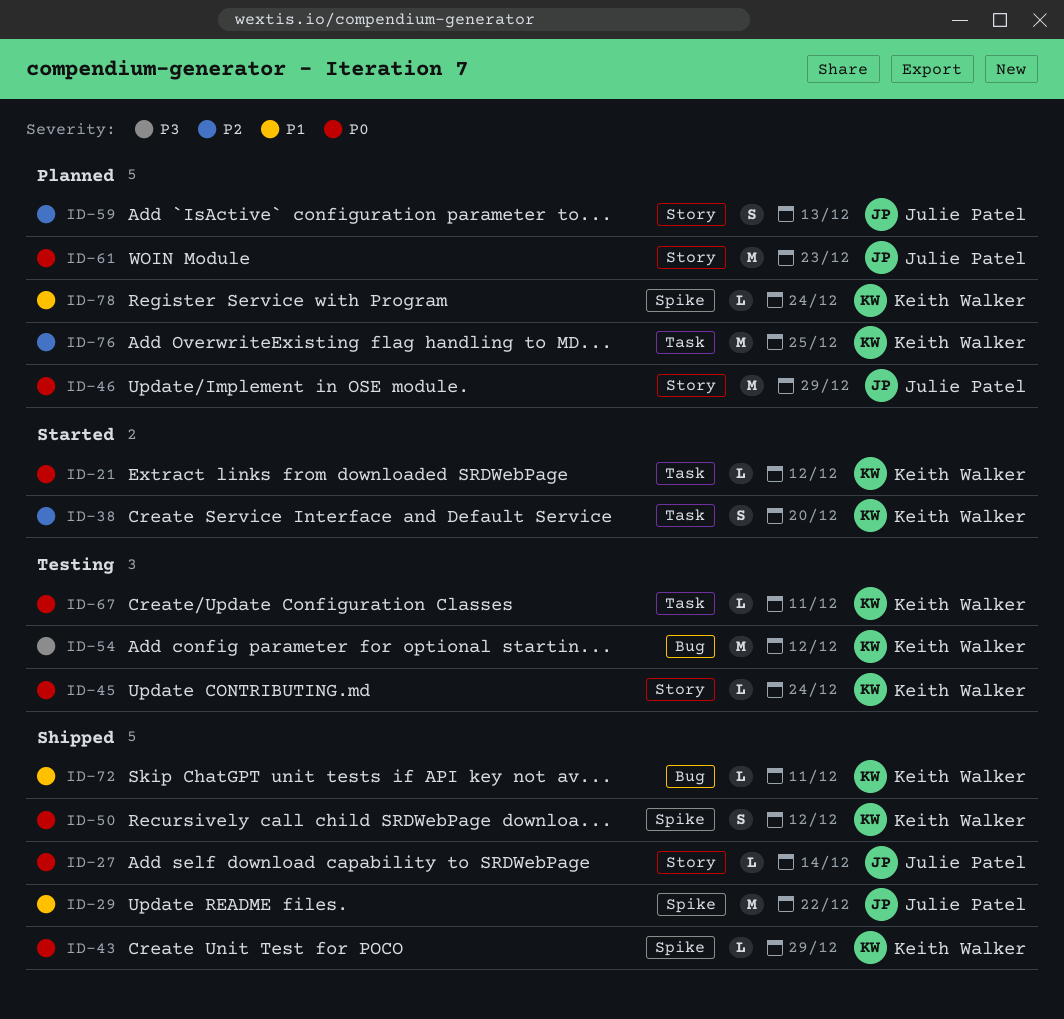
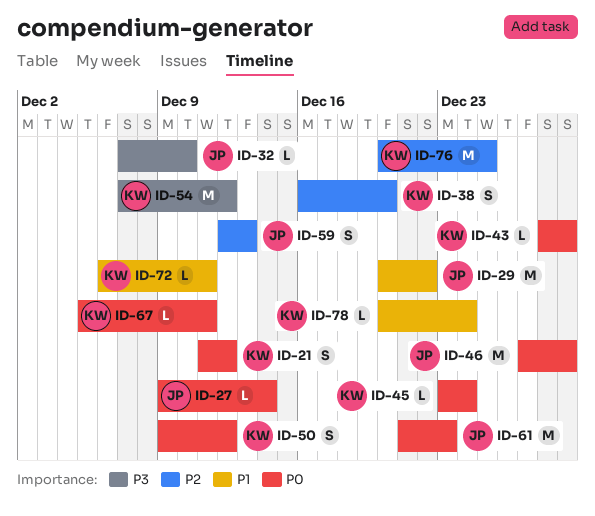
ID-21, estimate: L -> S
ID-32: none -> present

